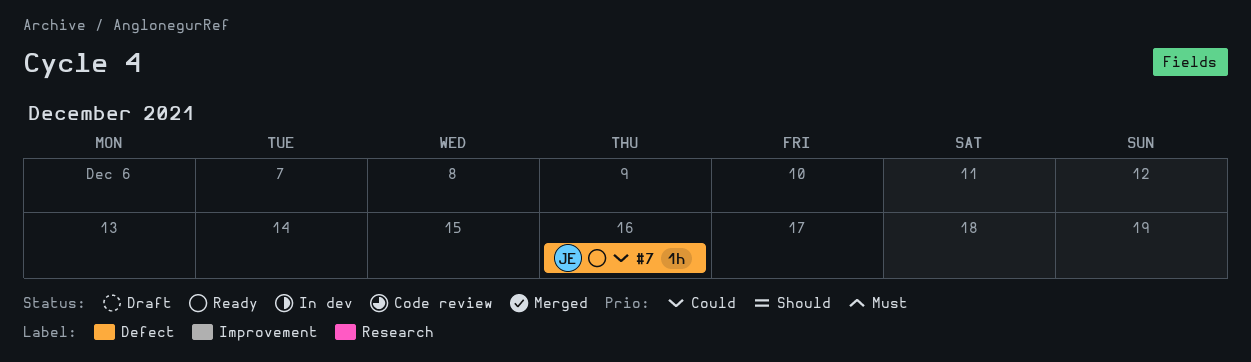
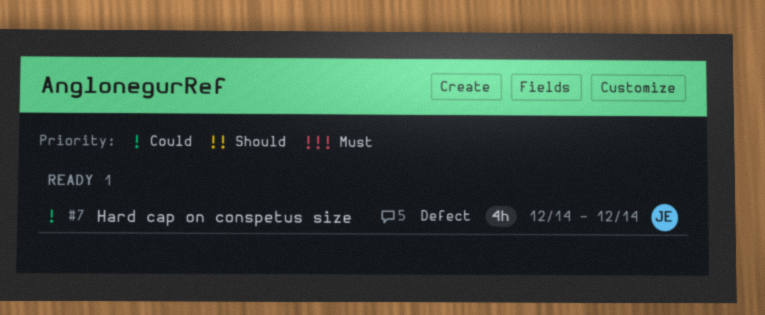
#7, estimate: 1h -> 4h
#7, start: Dec 16 -> Dec 14
#7, due: Dec 16 -> Dec 14

